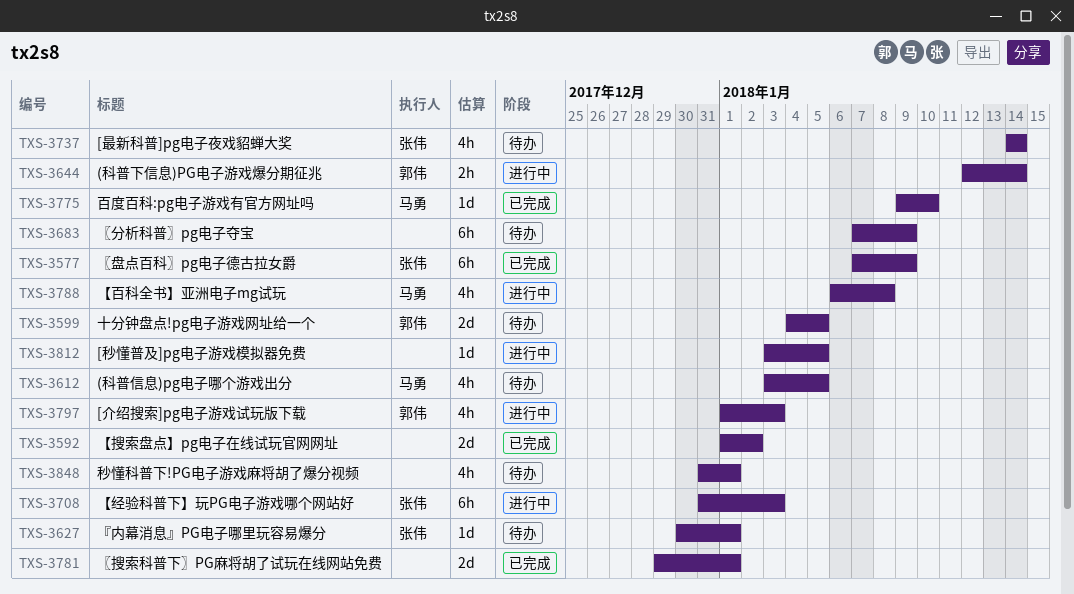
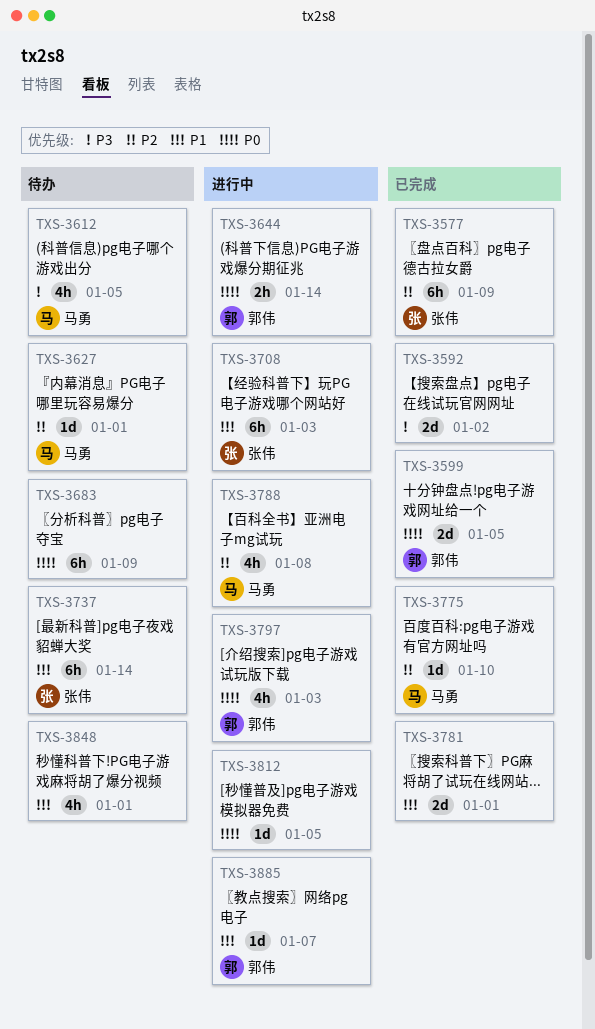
TXS-3599, status: 待办 -> 已完成
TXS-3627, owner: 张伟 -> 马勇
TXS-3737, estimate: 4h -> 6h
TXS-3885: none -> present

